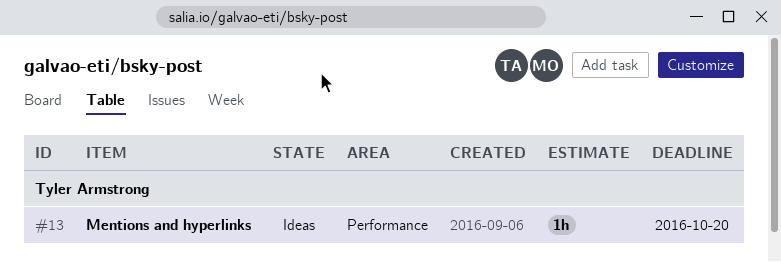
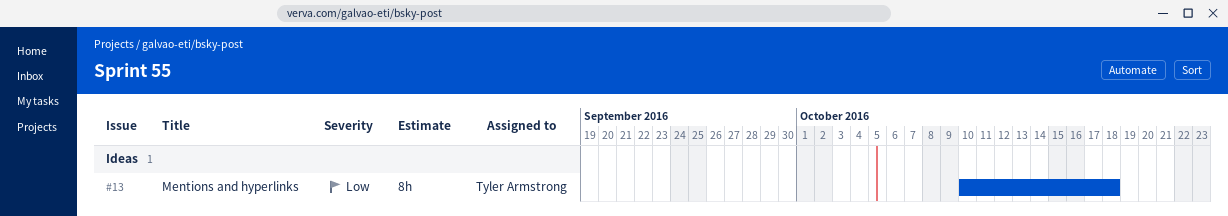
#13, estimate: 1h -> 8h
#13, due: Oct 20 -> Oct 18

